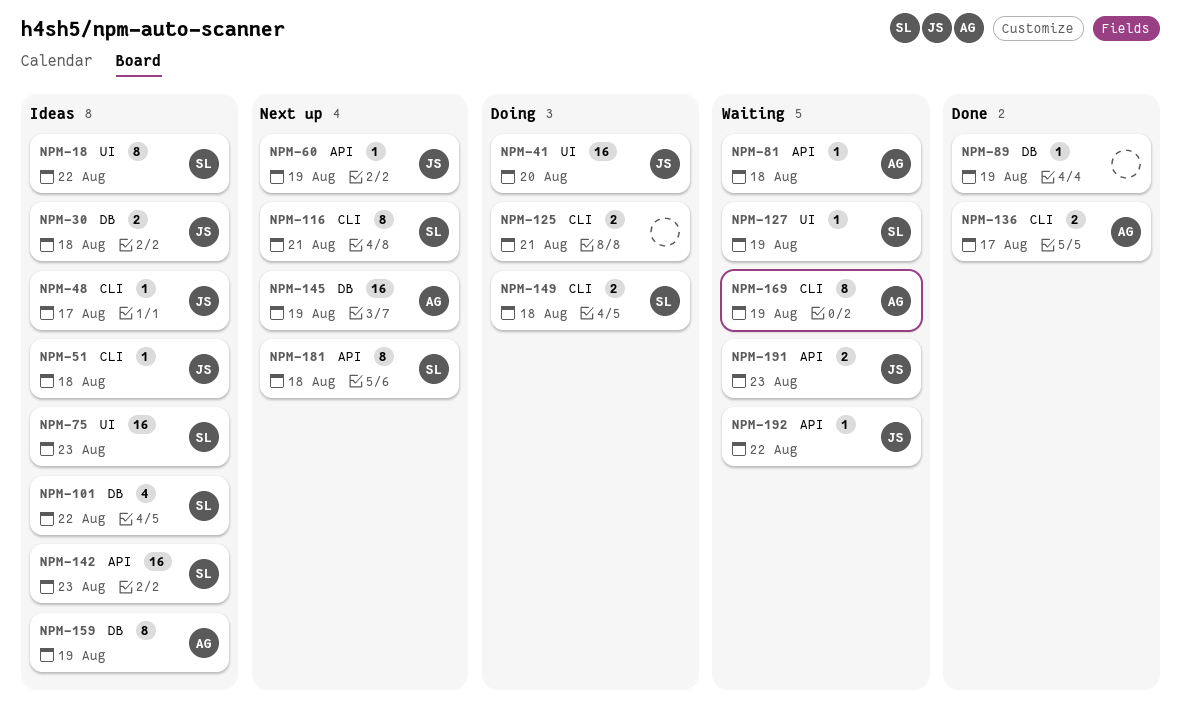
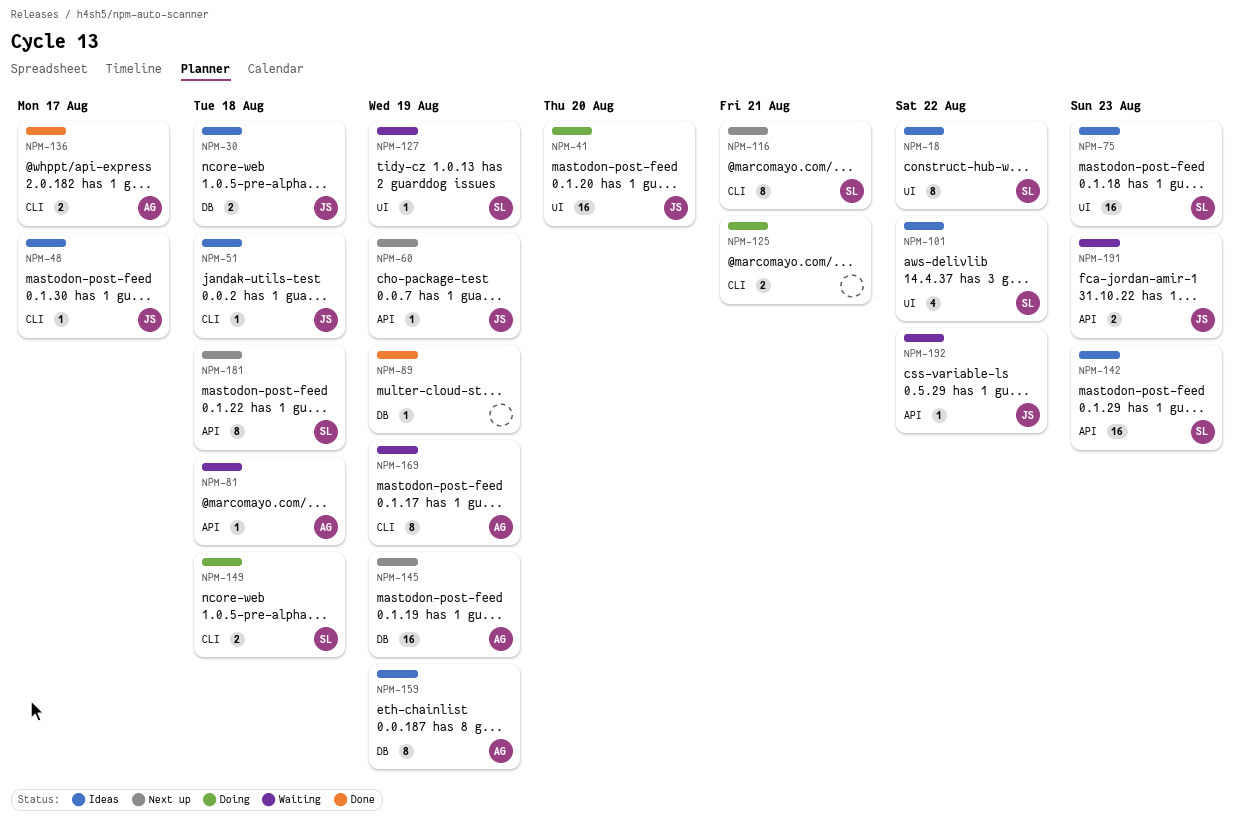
NPM-101, label: DB -> UI

